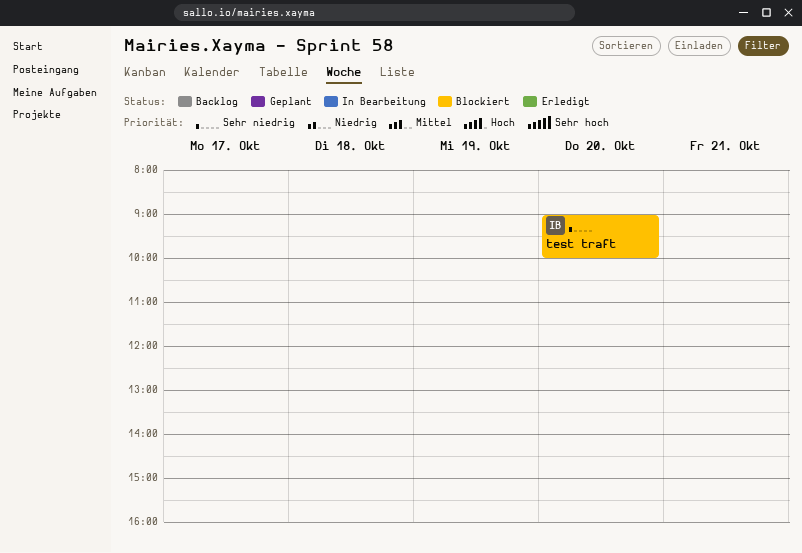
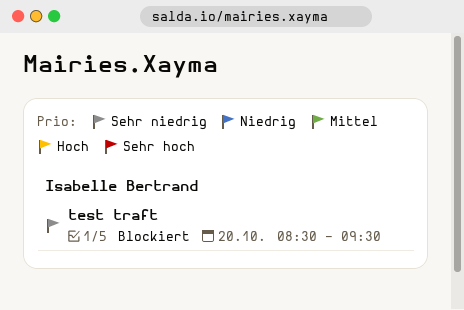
test traft, begins: 09:00 -> 08:30
test traft, ends: 10:00 -> 09:30

